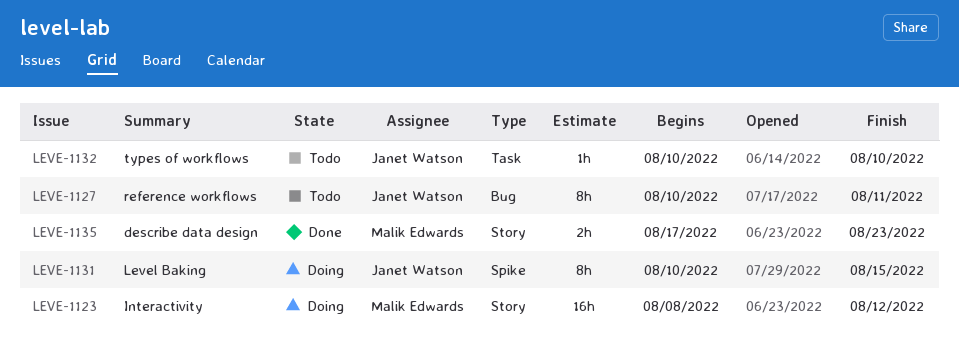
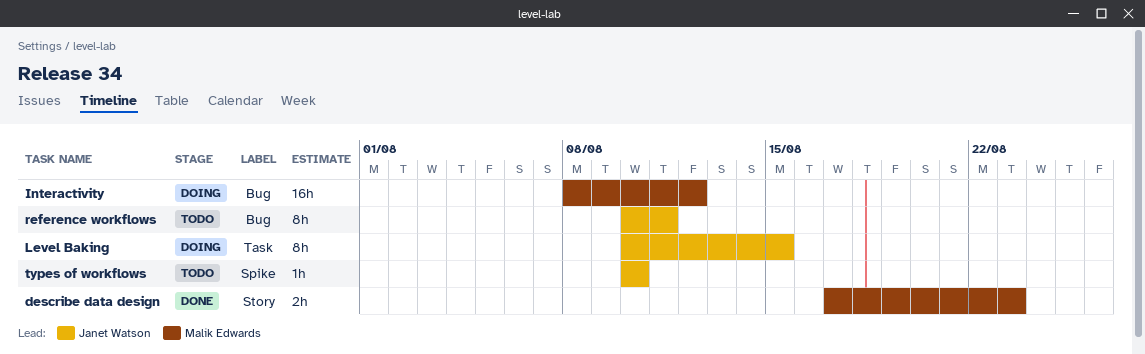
Interactivity, label: Story -> Bug
Level Baking, label: Spike -> Task
types of workflows, label: Task -> Spike

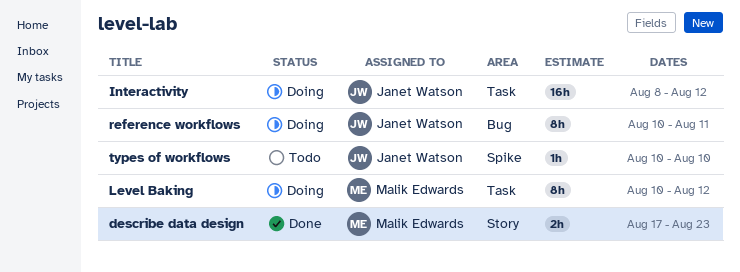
Interactivity, owner: Malik Edwards -> Janet Watson
Interactivity, label: Bug -> Task
Level Baking, owner: Janet Watson -> Malik Edwards
Level Baking, due: Aug 15 -> Aug 12
reference workflows, status: Todo -> Doing

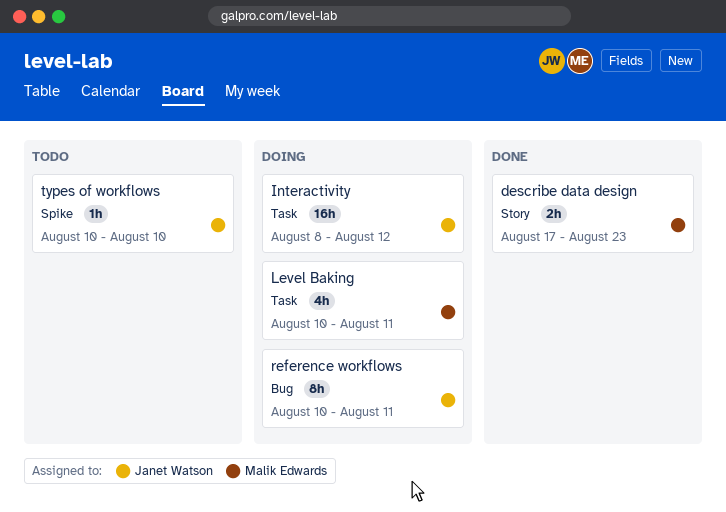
Level Baking, estimate: 8h -> 4h
Level Baking, due: Aug 12 -> Aug 11

